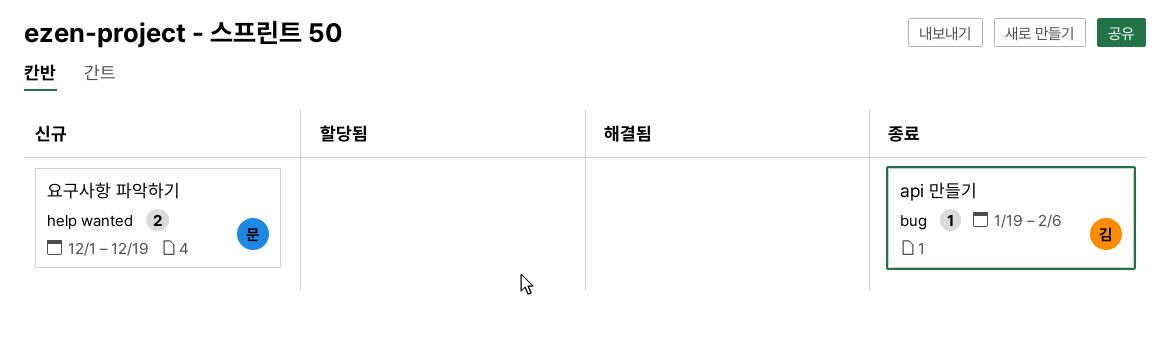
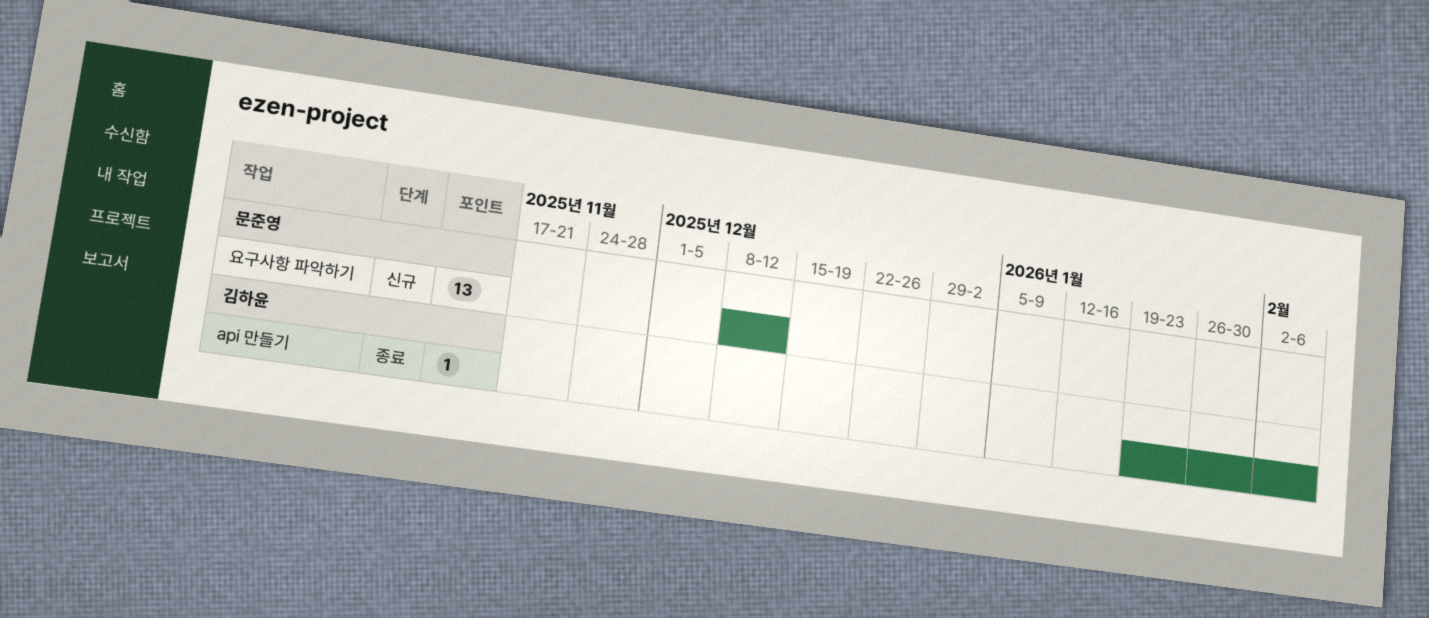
요구사항 파악하기, estimate: 2 -> 13
요구사항 파악하기, start: Dec 1 -> Dec 8
요구사항 파악하기, due: Dec 19 -> Dec 12

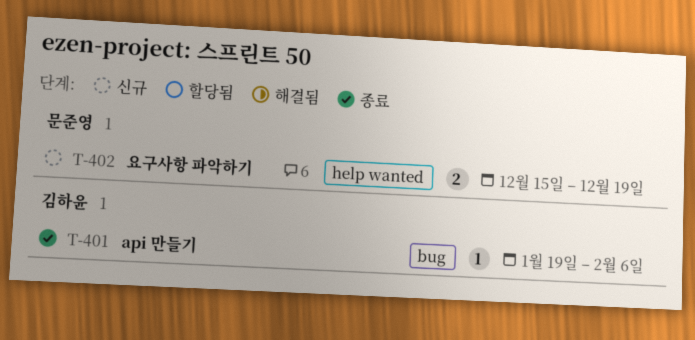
요구사항 파악하기, estimate: 13 -> 2
요구사항 파악하기, start: Dec 8 -> Dec 15
요구사항 파악하기, due: Dec 12 -> Dec 19

